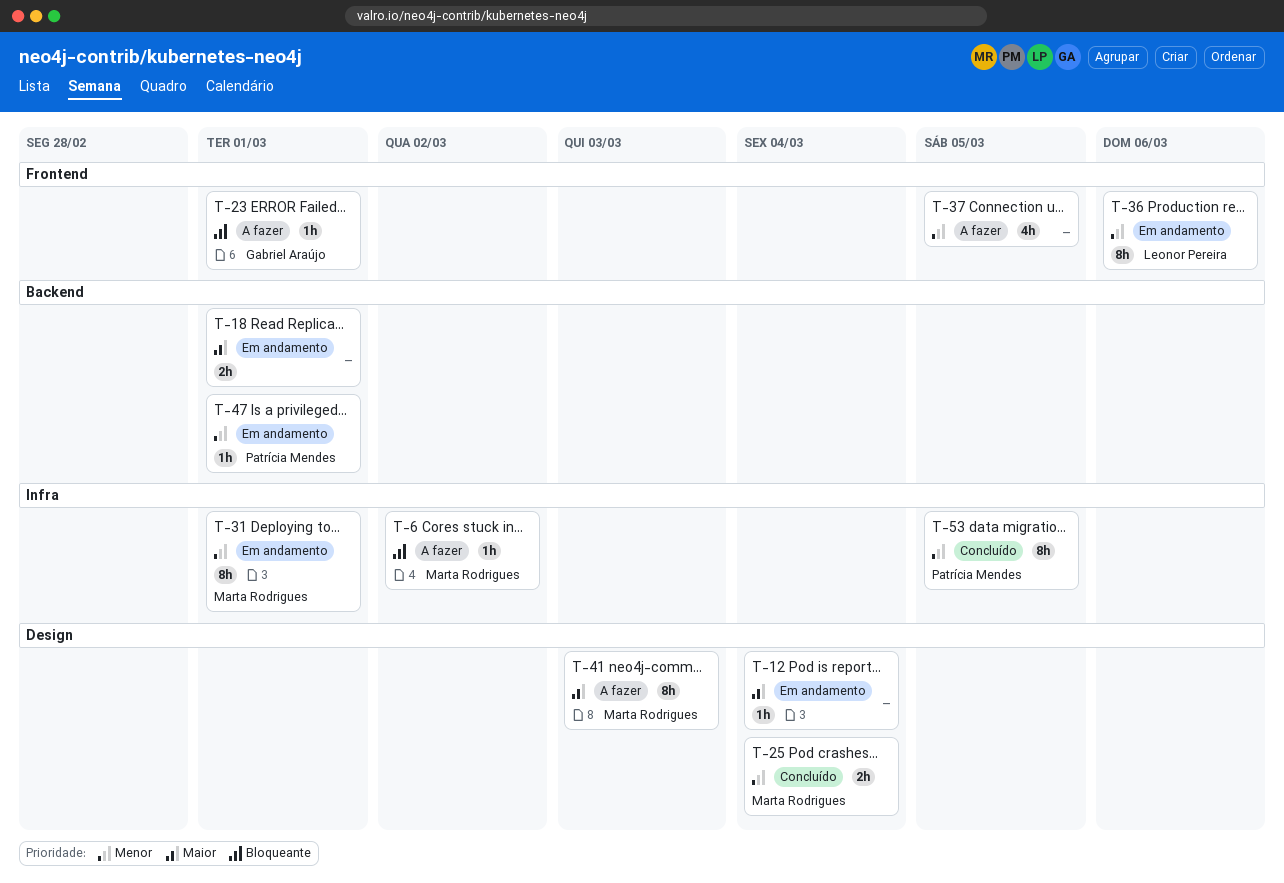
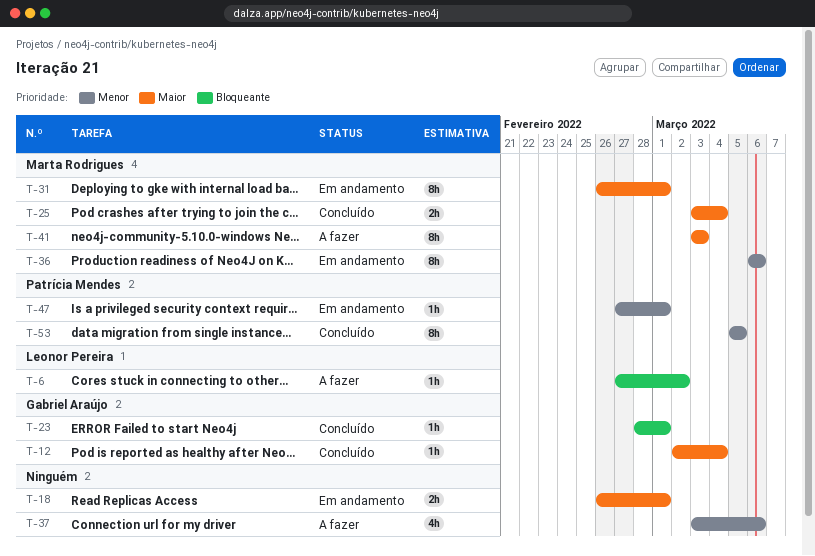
T-6, owner: Marta Rodrigues -> Leonor Pereira
T-12, status: Em andamento -> Concluído
T-12, owner: none -> Gabriel Araújo
T-23, status: A fazer -> Concluído
T-25, priority: Menor -> Maior
T-31, priority: Menor -> Maior
T-36, owner: Leonor Pereira -> Marta Rodrigues
T-37, due: Mar 5 -> Mar 6

